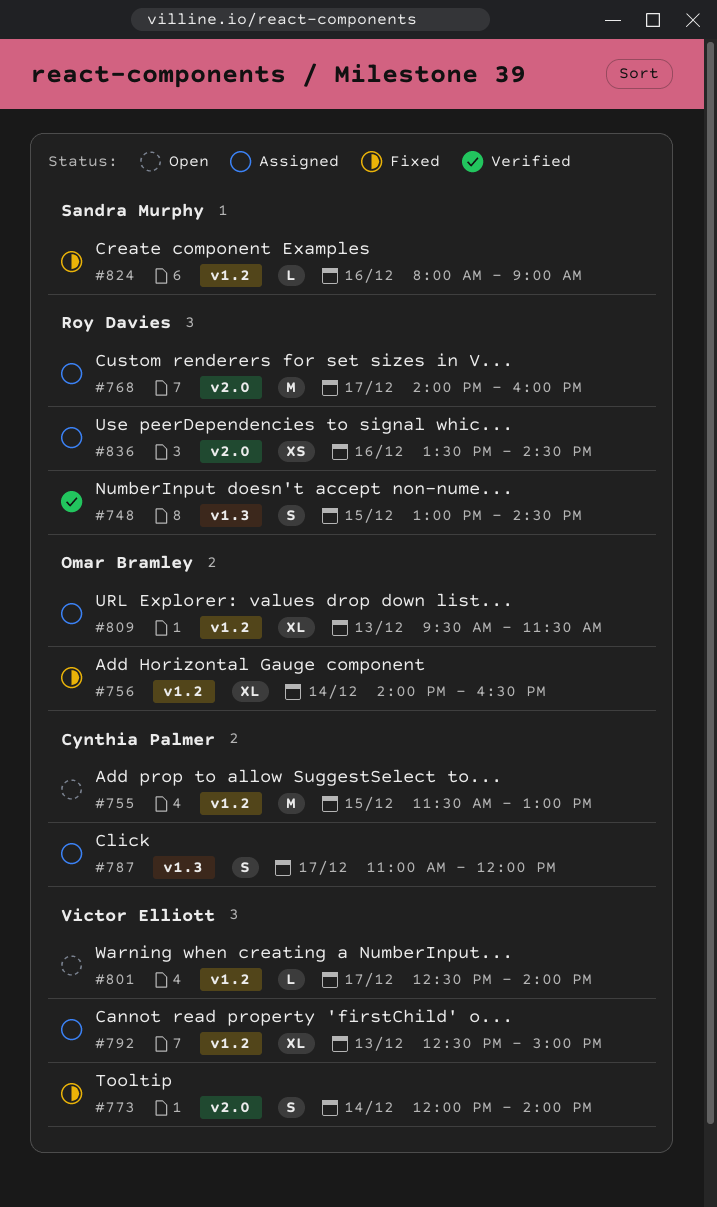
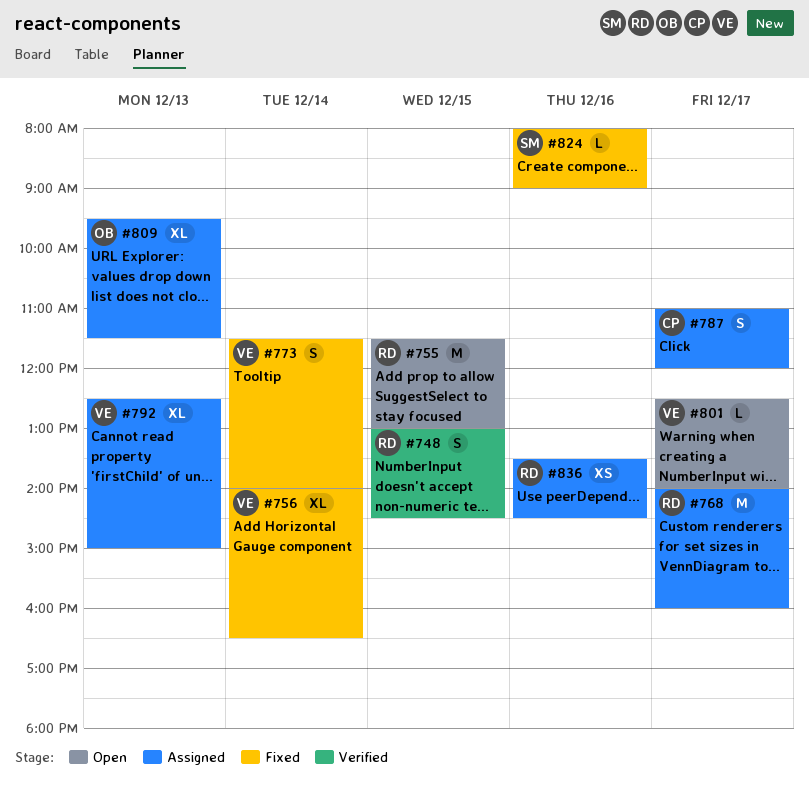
#755, owner: Cynthia Palmer -> Roy Davies
#756, owner: Omar Bramley -> Victor Elliott
#773, begins: 12:00 -> 11:30

